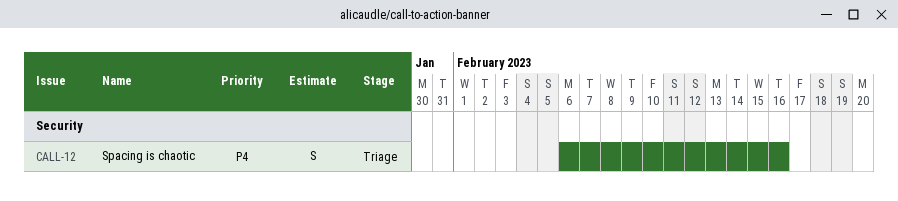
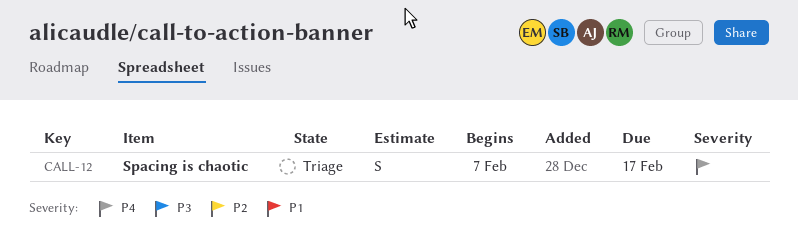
CALL-12, start: Feb 6 -> Feb 7
CALL-12, due: Feb 16 -> Feb 17

